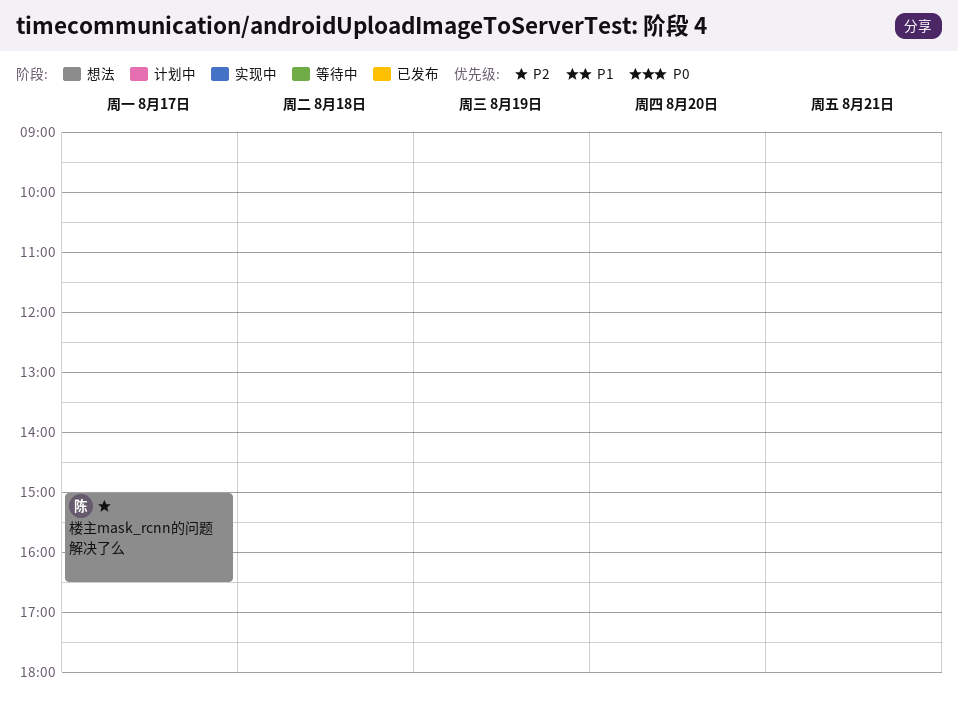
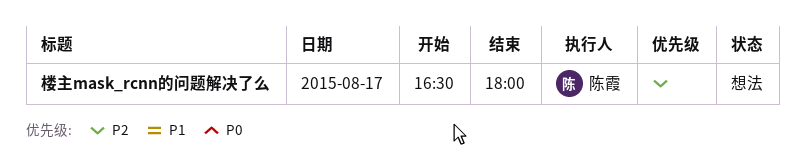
楼主mask_rcnn的问题解决了么, begins: 15:00 -> 16:30
楼主mask_rcnn的问题解决了么, ends: 16:30 -> 18:00

